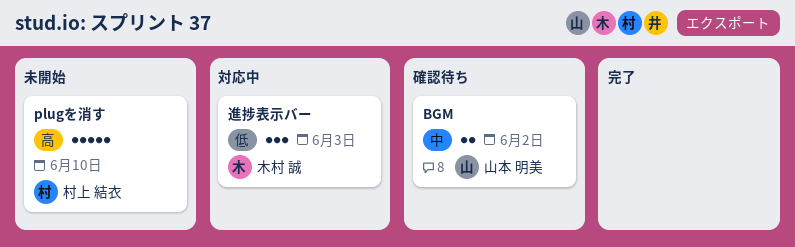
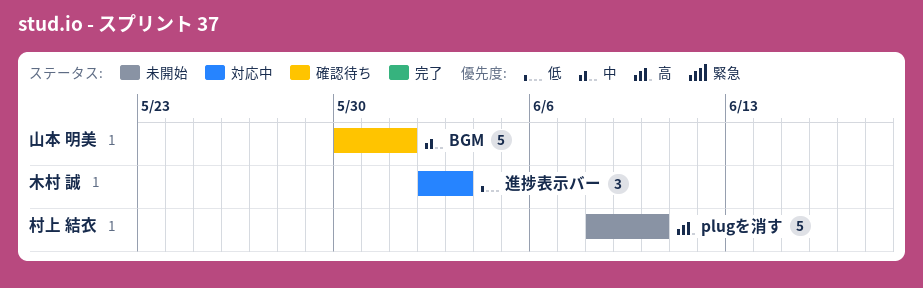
BGM, estimate: 2 -> 5
BGM, due: Jun 2 -> Jun 1

